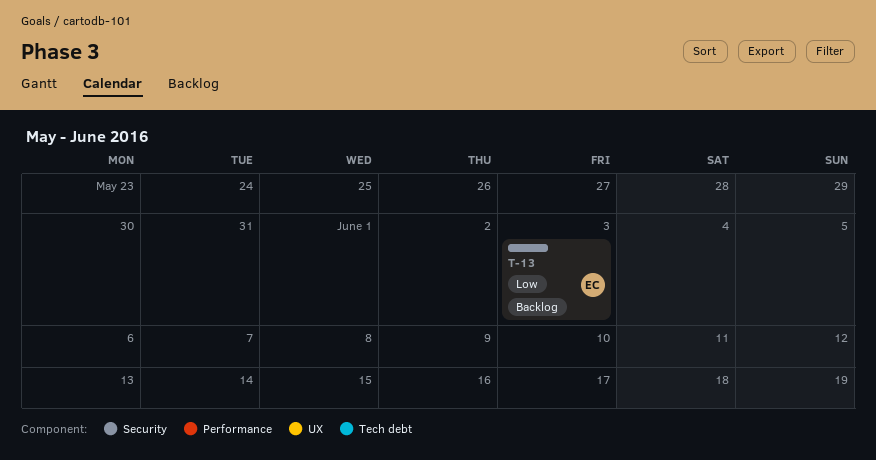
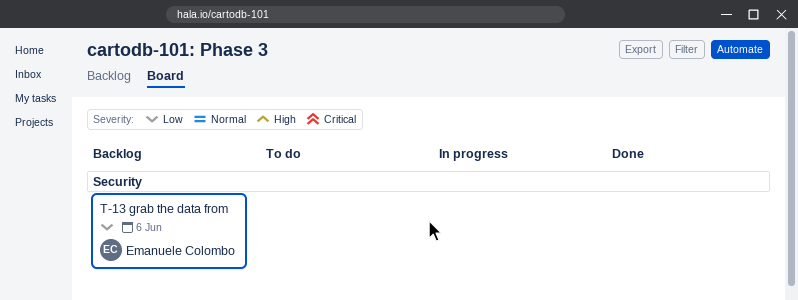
T-13, due: Jun 3 -> Jun 6

